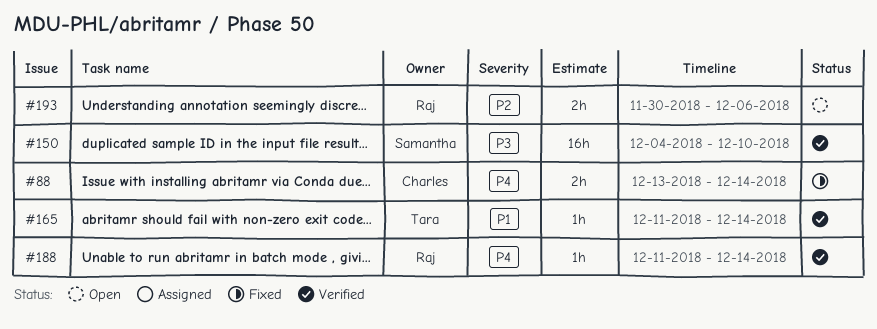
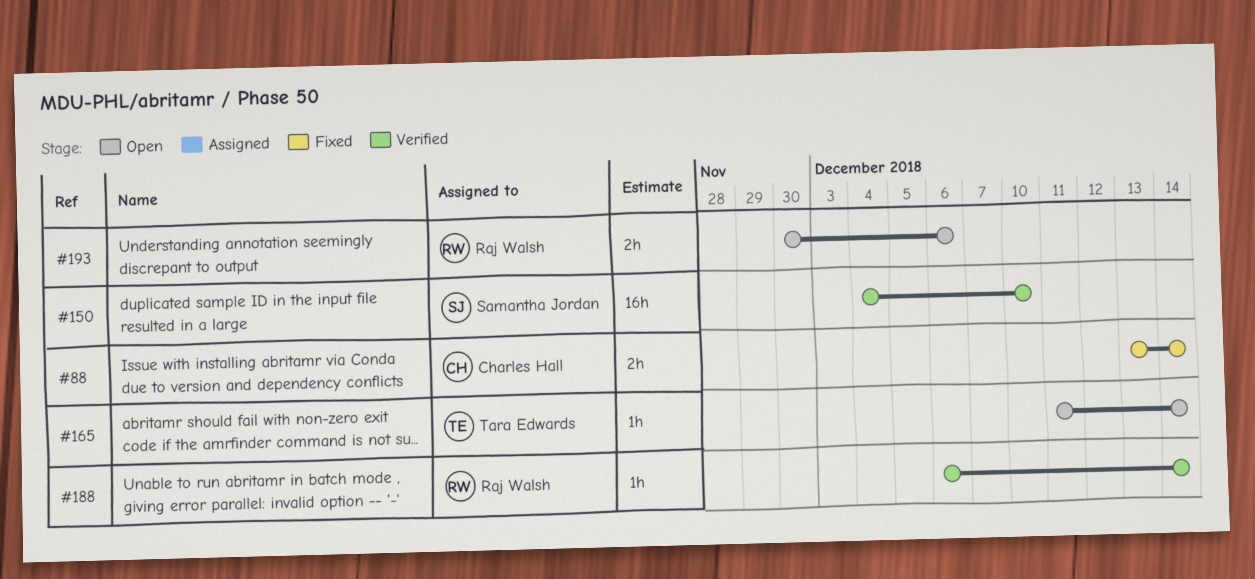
#165, status: Verified -> Open
#188, start: Dec 11 -> Dec 6

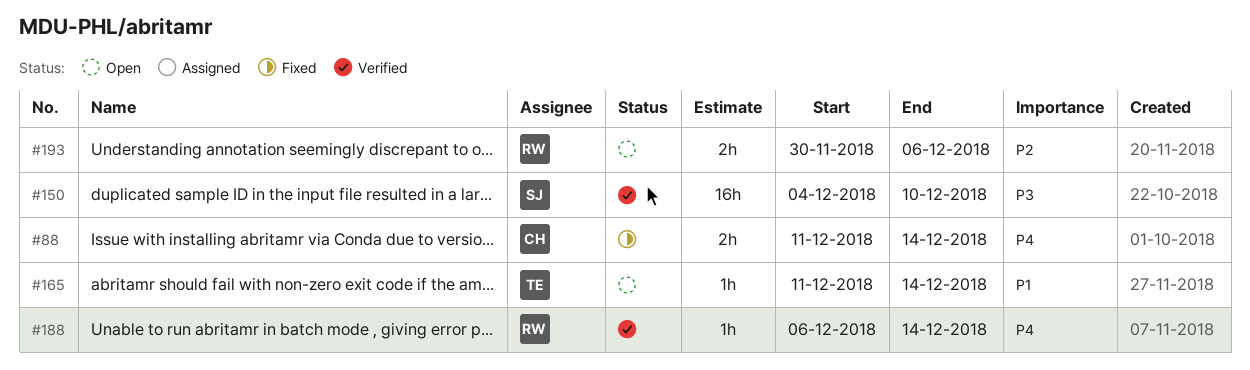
#88, start: Dec 13 -> Dec 11

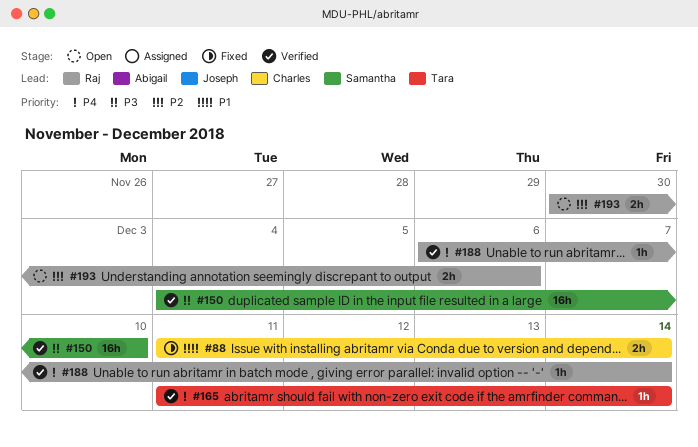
#88, priority: P4 -> P1
#165, status: Open -> Verified
#165, priority: P1 -> P4

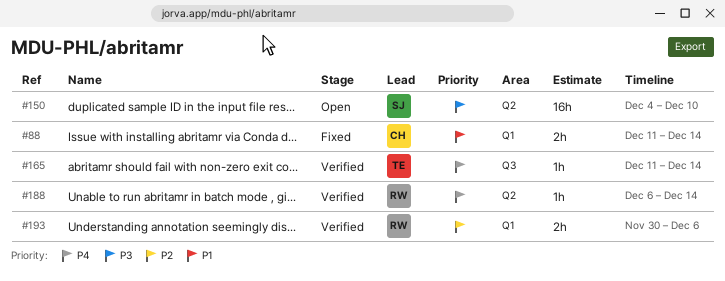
#150, status: Verified -> Open
#193, status: Open -> Verified

